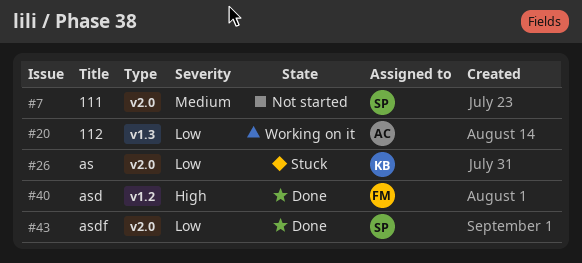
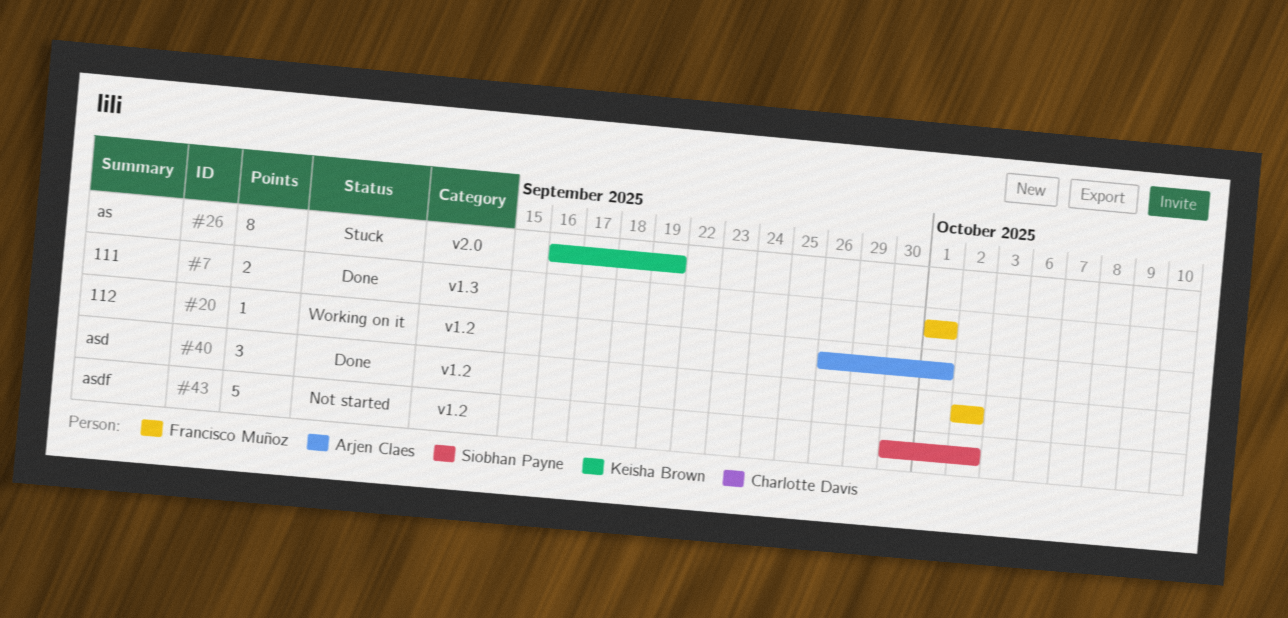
#7, status: Not started -> Done
#7, owner: Siobhan Payne -> Francisco Muñoz
#7, label: v2.0 -> v1.3
#20, label: v1.3 -> v1.2
#43, status: Done -> Not started
#43, label: v2.0 -> v1.2

